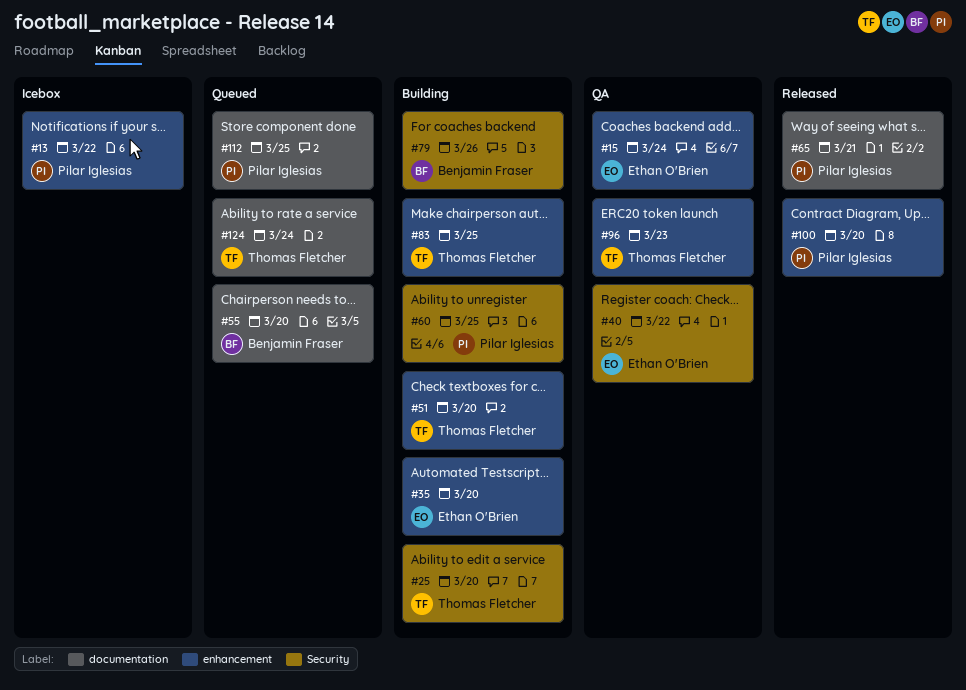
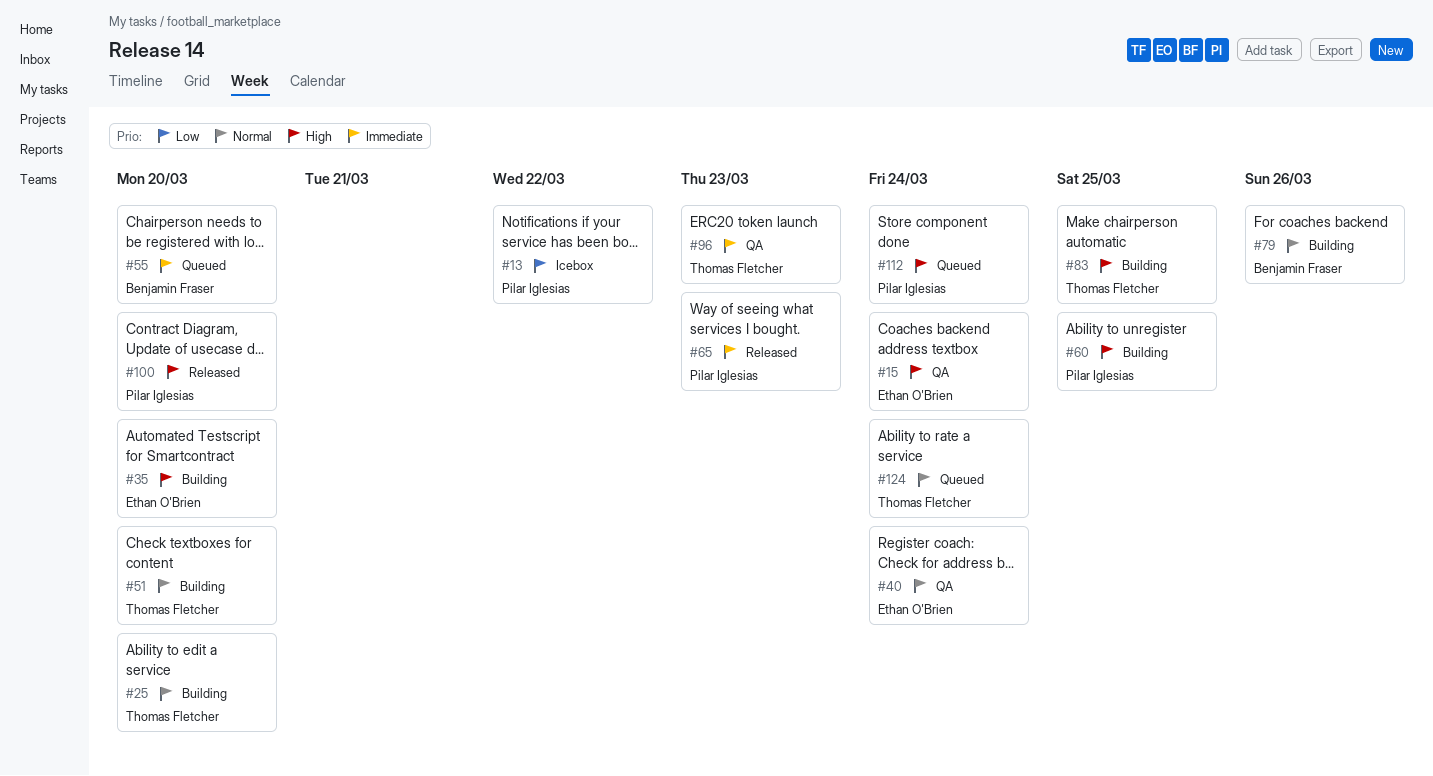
#40, due: Mar 22 -> Mar 24
#65, due: Mar 21 -> Mar 23
#112, due: Mar 25 -> Mar 24

